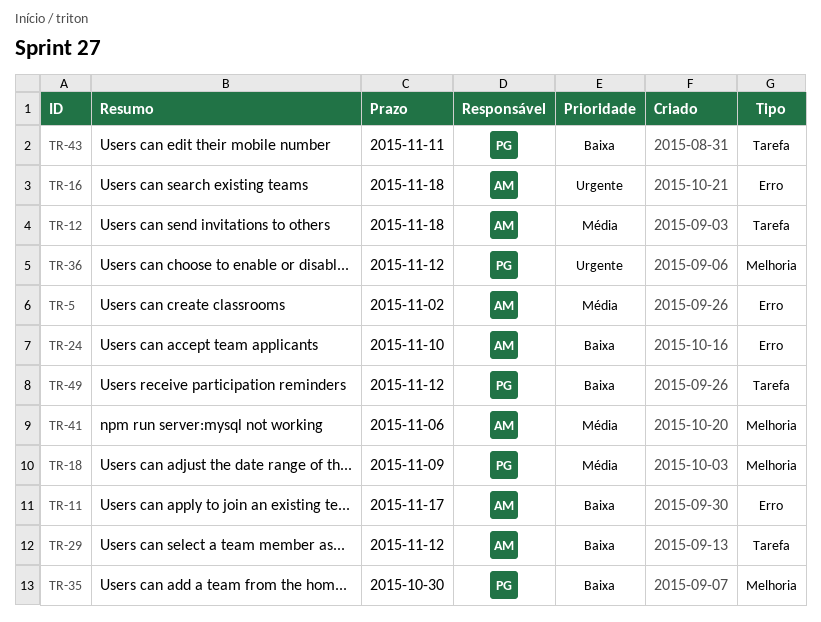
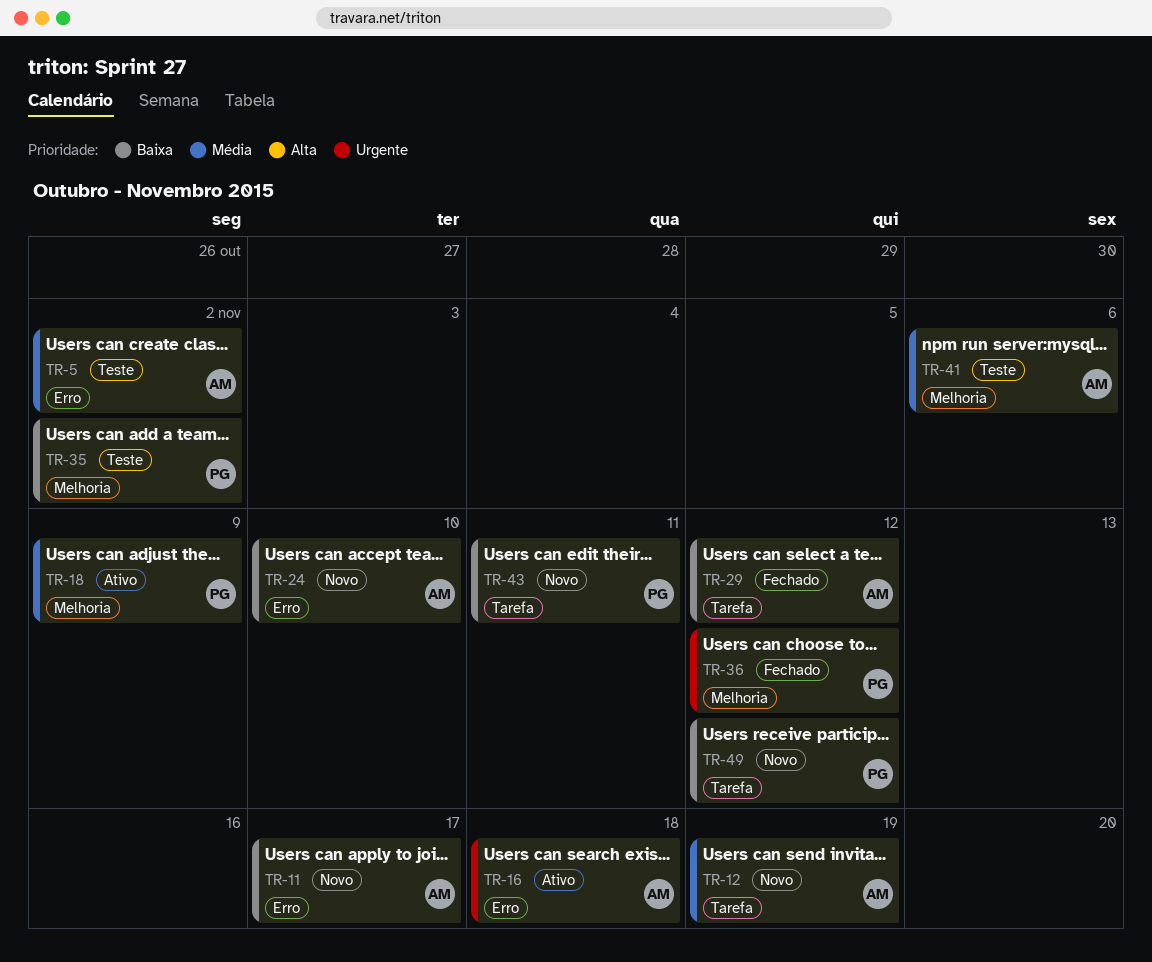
TR-12, due: Nov 18 -> Nov 19
TR-35, due: Oct 30 -> Nov 2

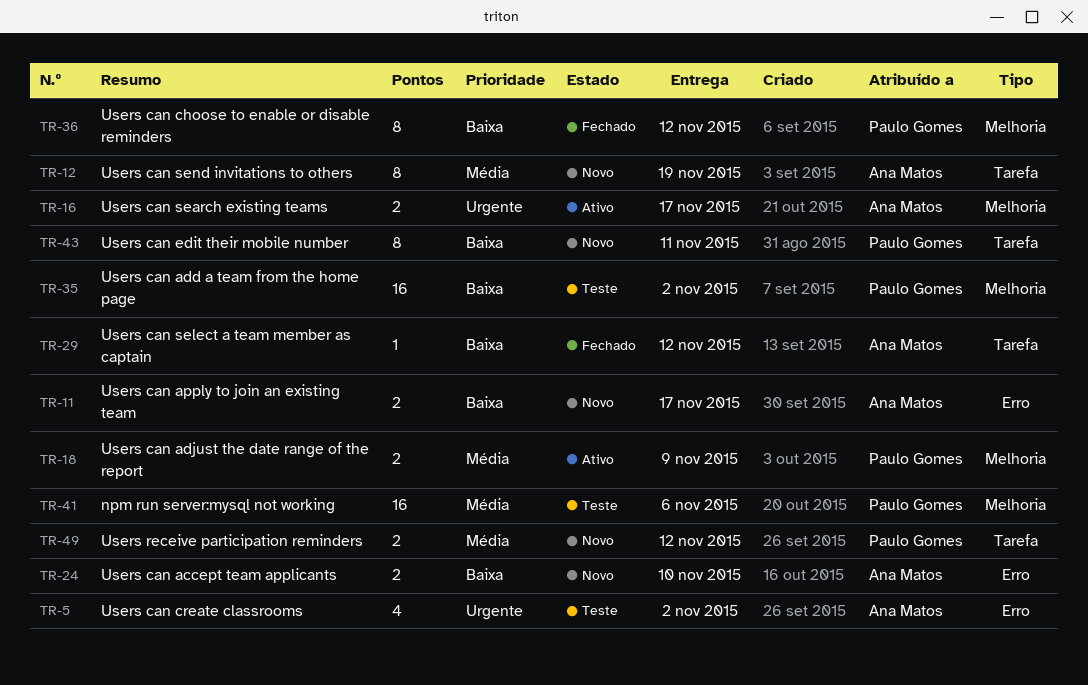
TR-5, priority: Média -> Urgente
TR-16, label: Erro -> Melhoria
TR-16, due: Nov 18 -> Nov 17
TR-36, priority: Urgente -> Baixa
TR-41, owner: Ana Matos -> Paulo Gomes
TR-49, priority: Baixa -> Média

